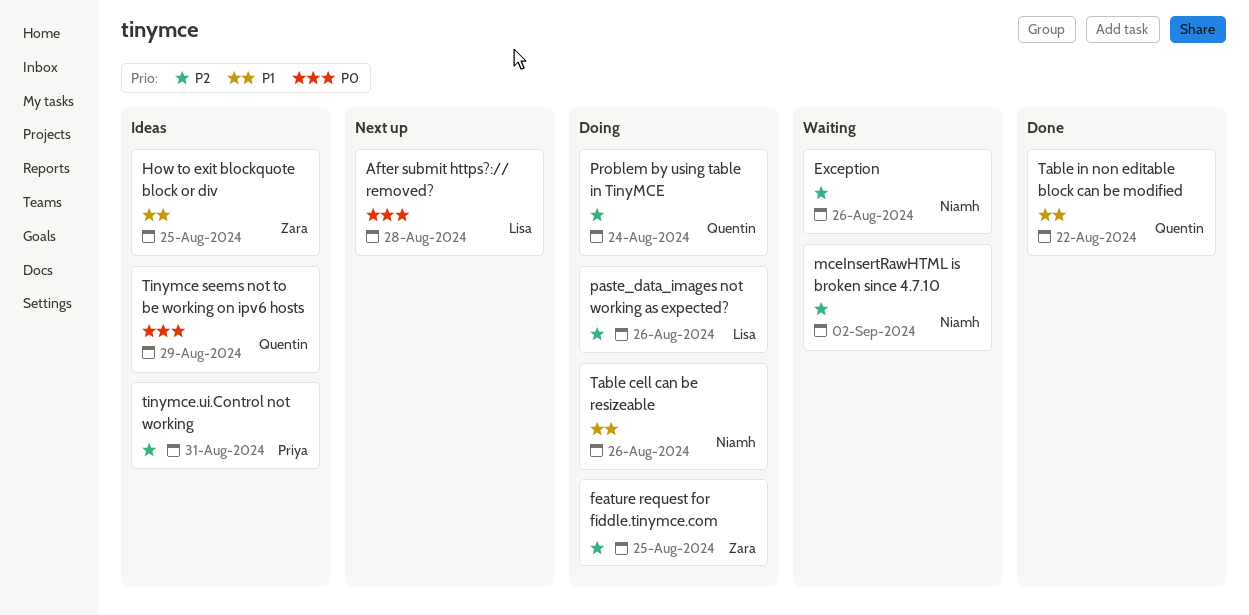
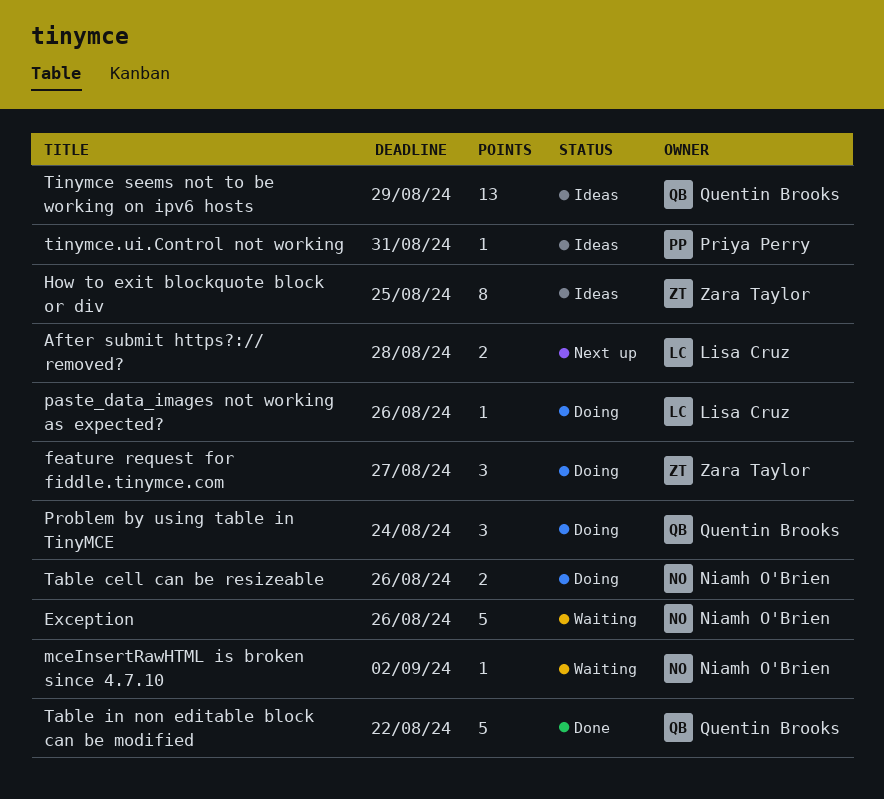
feature request for fiddle.tinymce.com, due: Aug 25 -> Aug 27

